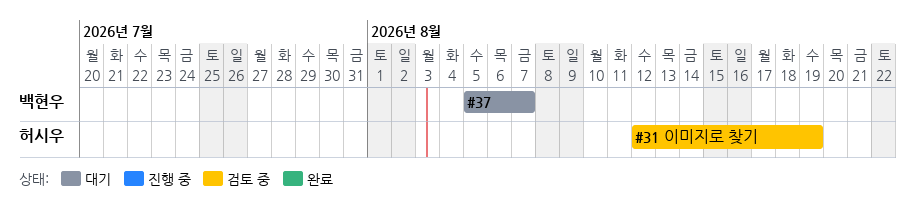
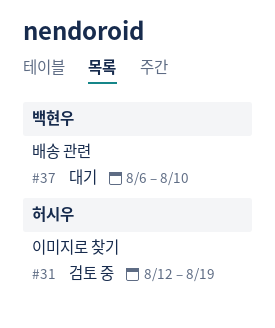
#37, start: Aug 5 -> Aug 6
#37, due: Aug 7 -> Aug 10

